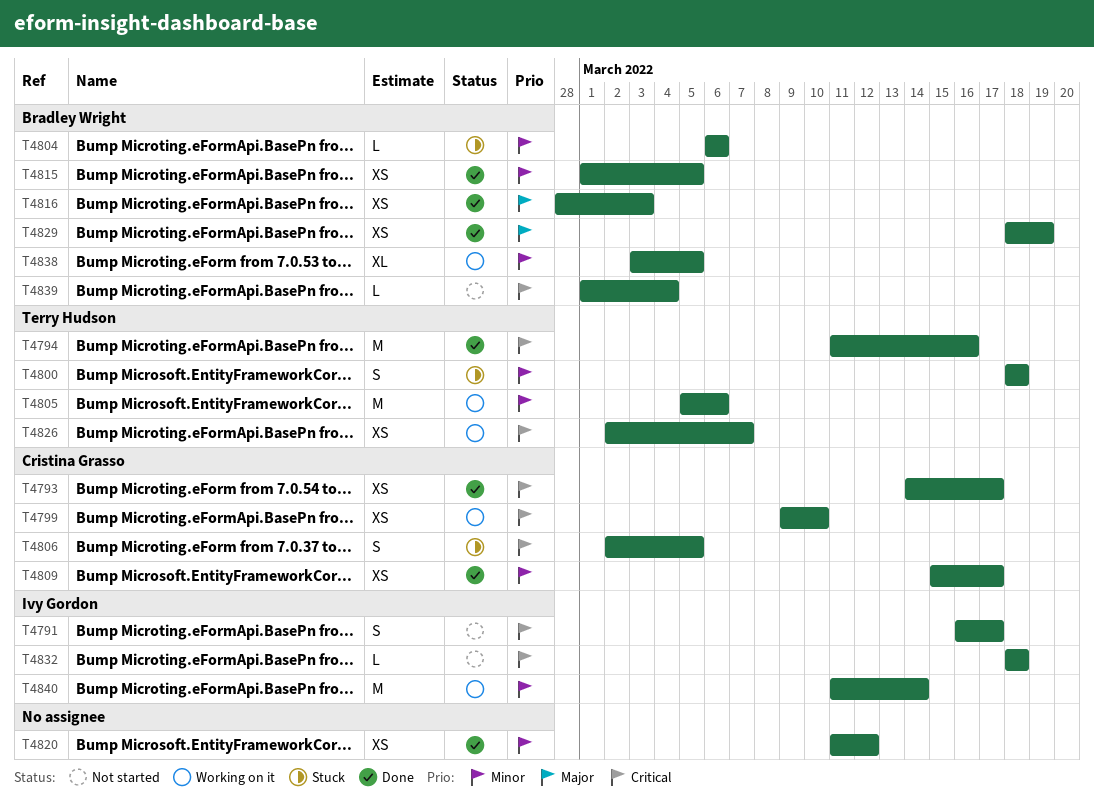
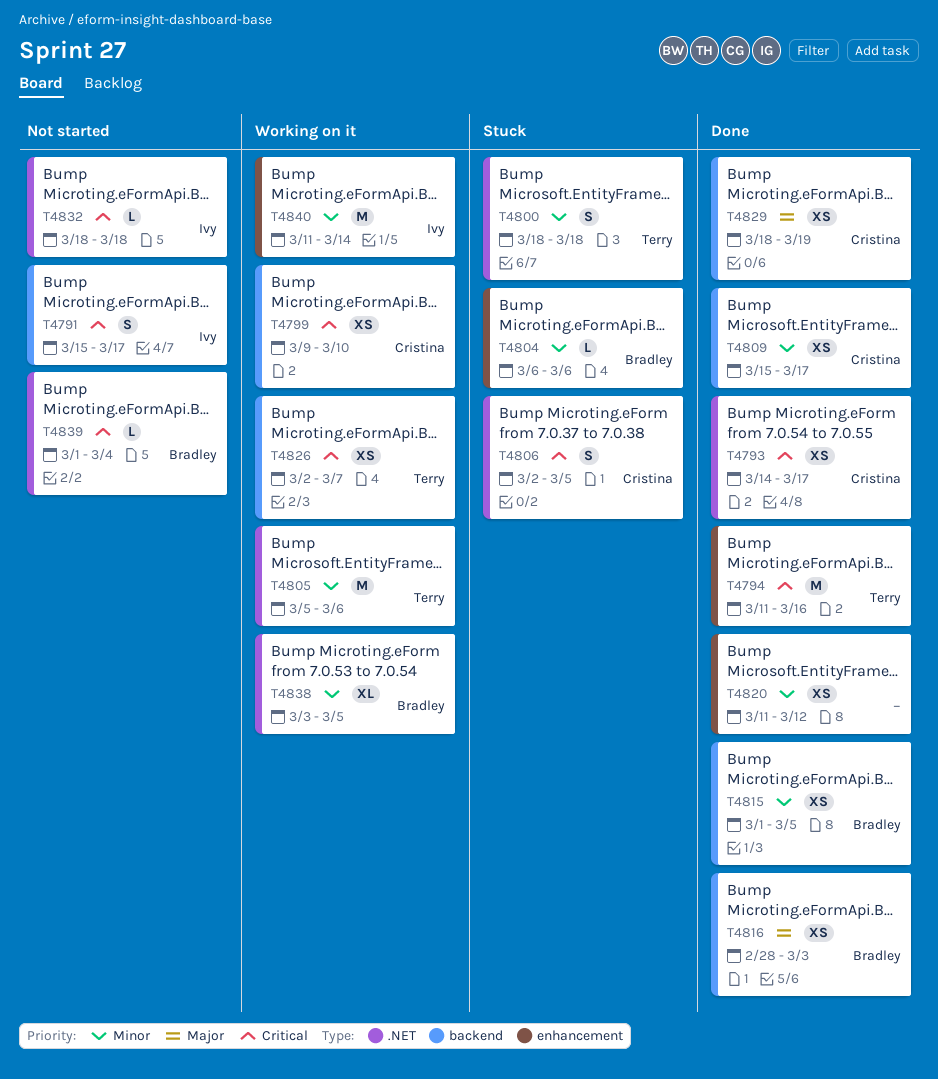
T4791, start: Mar 16 -> Mar 15
T4829, owner: Bradley Wright -> Cristina Grasso

